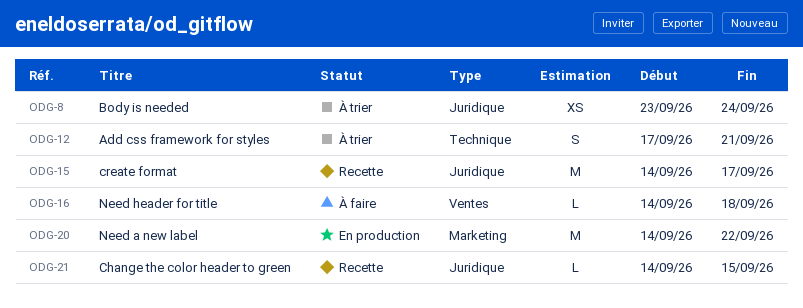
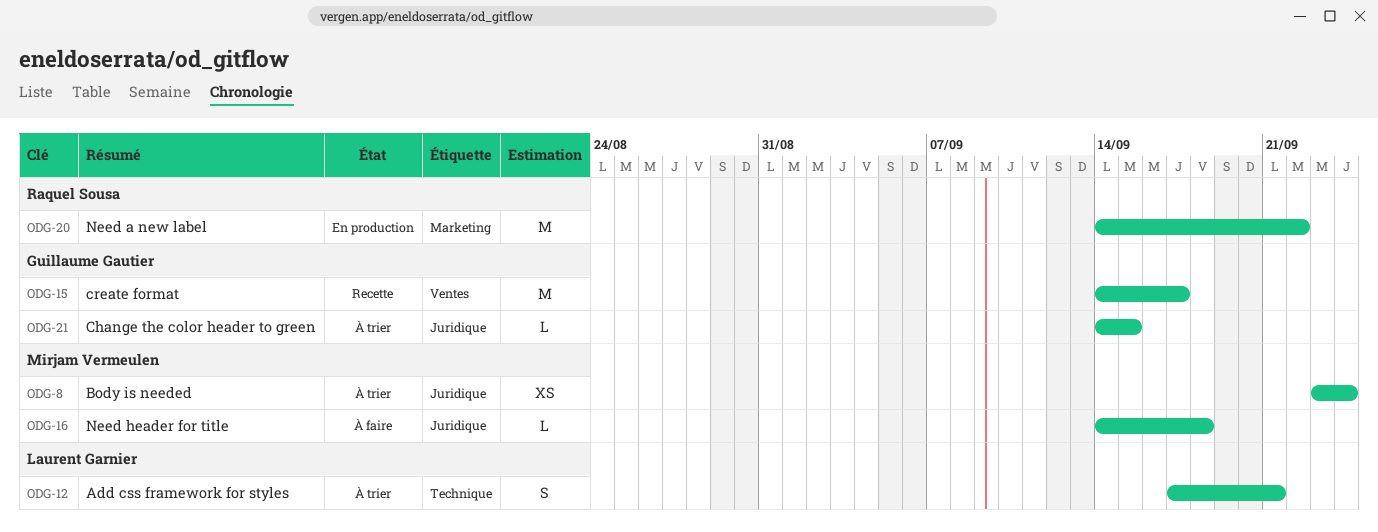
ODG-15, label: Juridique -> Ventes
ODG-16, label: Ventes -> Juridique
ODG-21, status: Recette -> À trier

